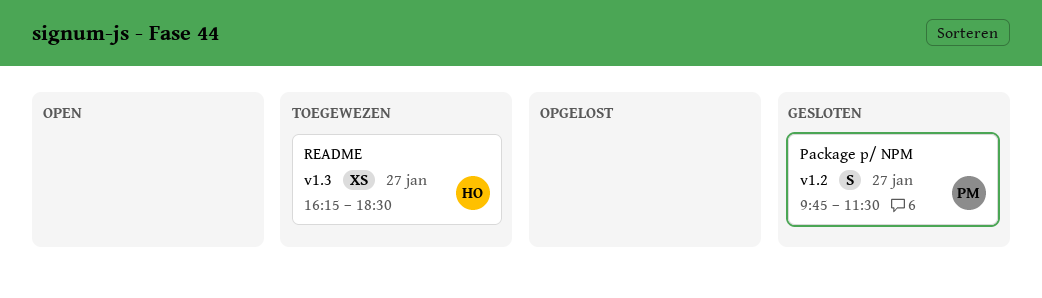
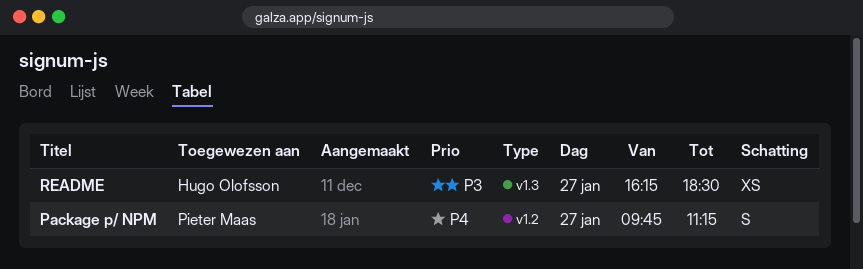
Package p/ NPM, ends: 11:30 -> 11:15

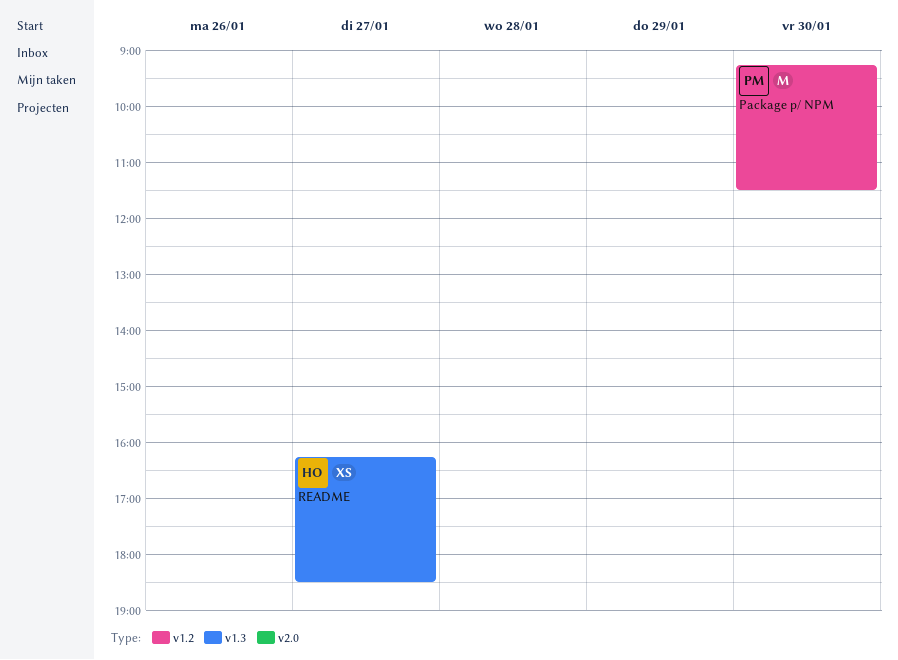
Package p/ NPM, estimate: S -> M
Package p/ NPM, day: Jan 27 -> Jan 30
Package p/ NPM, begins: 09:45 -> 09:15
Package p/ NPM, ends: 11:15 -> 11:30

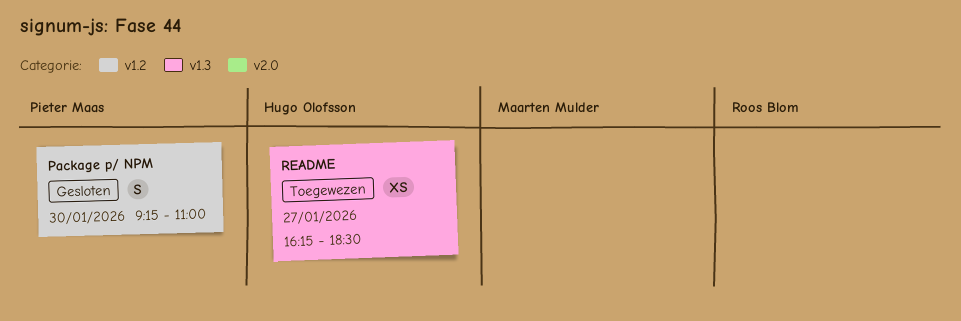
Package p/ NPM, estimate: M -> S
Package p/ NPM, ends: 11:30 -> 11:00

